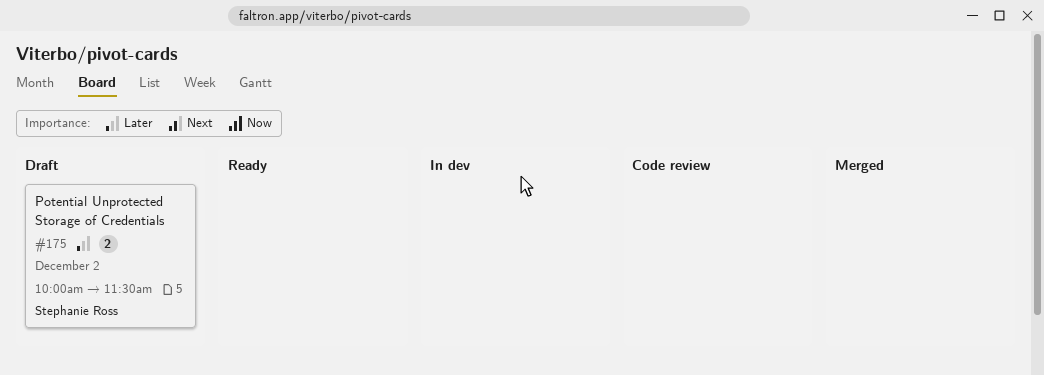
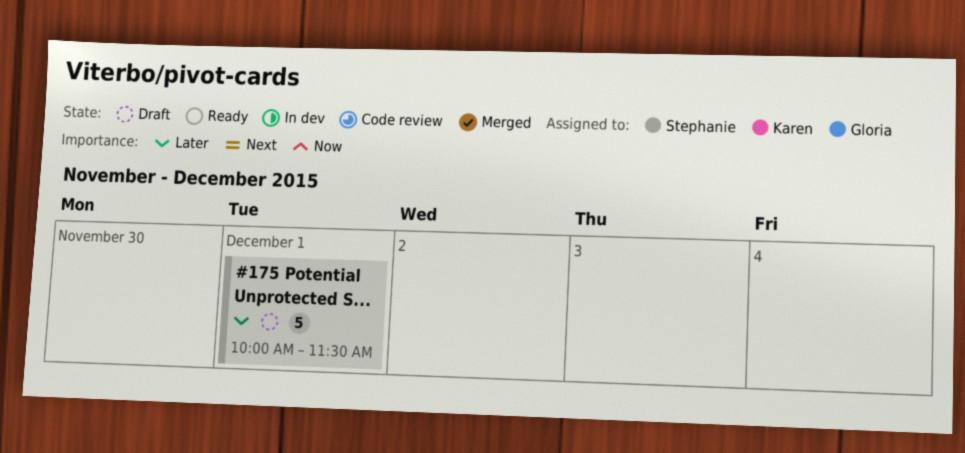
#175, estimate: 2 -> 5
#175, day: Dec 2 -> Dec 1

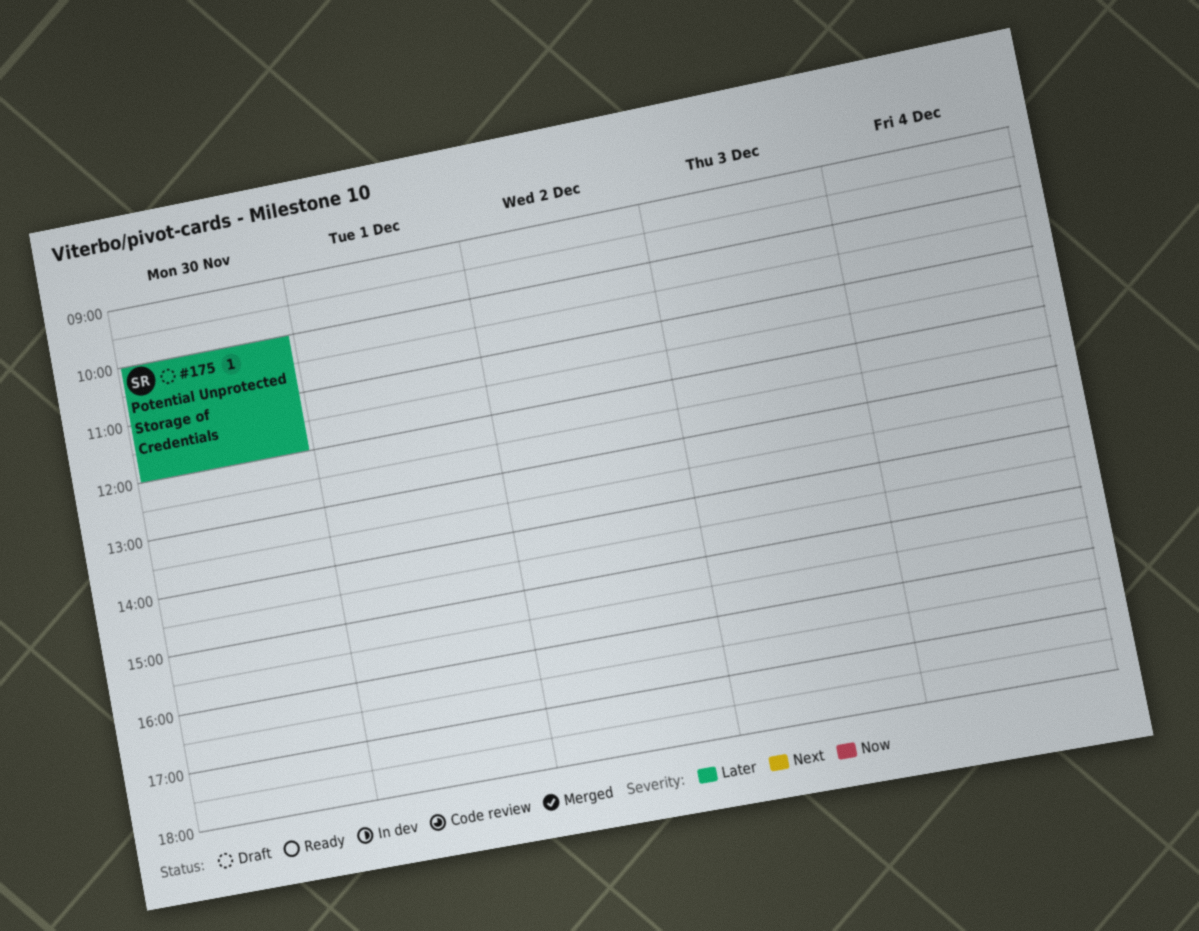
#175, estimate: 5 -> 1
#175, day: Dec 1 -> Nov 30
#175, ends: 11:30 -> 12:00

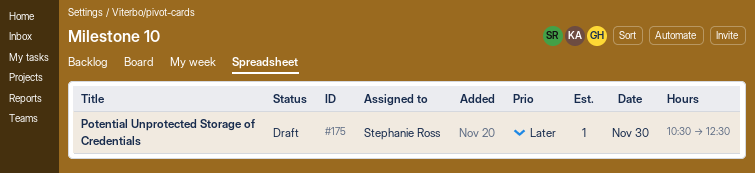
#175, begins: 10:00 -> 10:30
#175, ends: 12:00 -> 12:30

